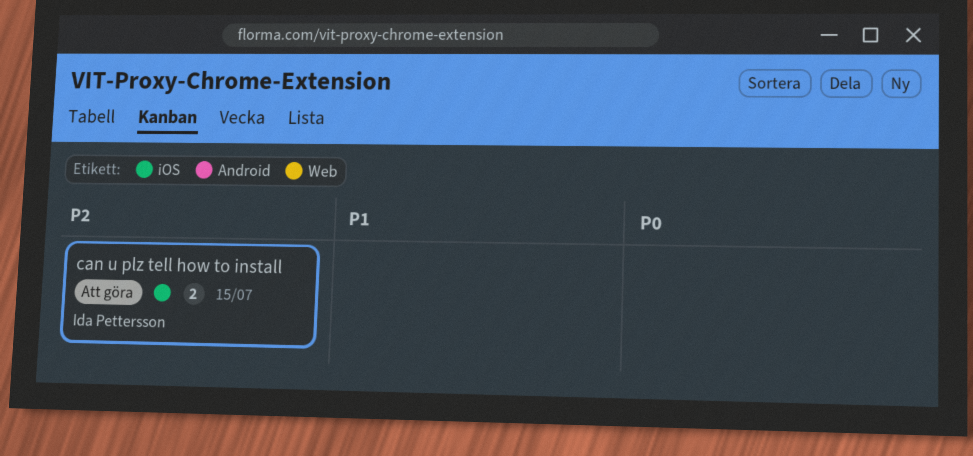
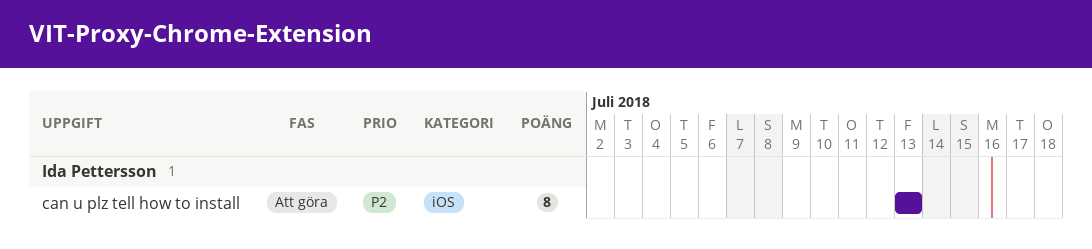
can u plz tell how to install, estimate: 2 -> 8
can u plz tell how to install, due: Jul 15 -> Jul 13

